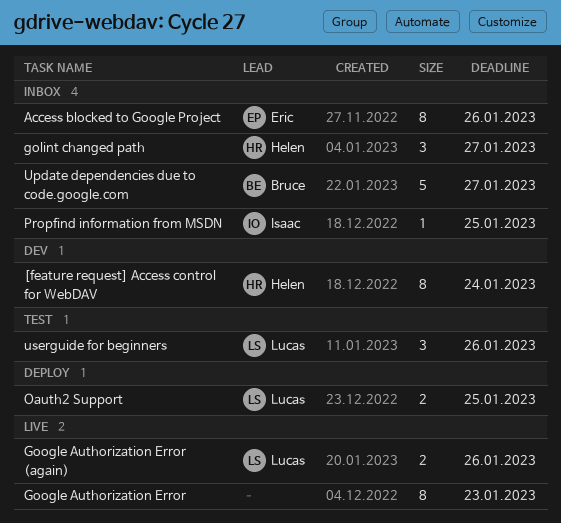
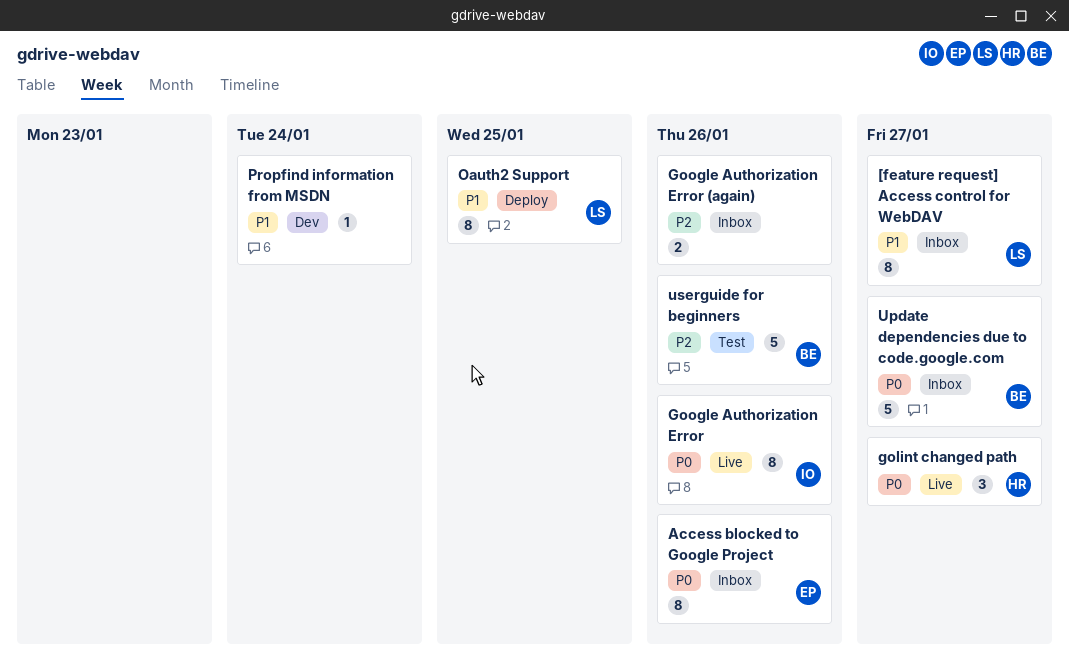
[feature request] Access control for WebDAV, status: Dev -> Inbox
[feature request] Access control for WebDAV, owner: Helen -> Lucas
[feature request] Access control for WebDAV, due: Jan 24 -> Jan 27
golint changed path, status: Inbox -> Live
Google Authorization Error, owner: none -> Isaac
Google Authorization Error, due: Jan 23 -> Jan 26
Google Authorization Error (again), status: Live -> Inbox
Google Authorization Error (again), owner: Lucas -> none
Oauth2 Support, estimate: 2 -> 8
Propfind information from MSDN, status: Inbox -> Dev
Propfind information from MSDN, owner: Isaac -> none
Propfind information from MSDN, due: Jan 25 -> Jan 24
userguide for beginners, owner: Lucas -> Bruce
userguide for beginners, estimate: 3 -> 5

